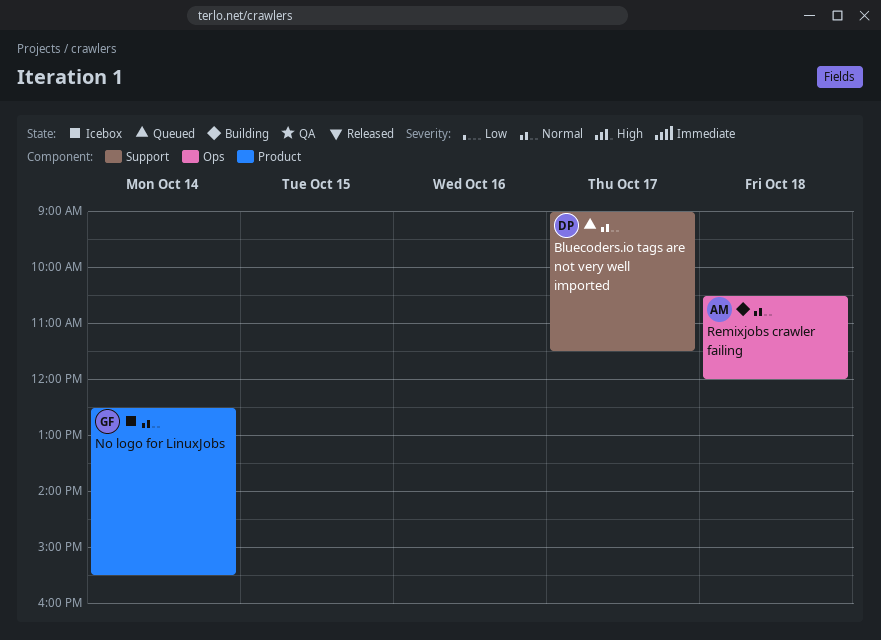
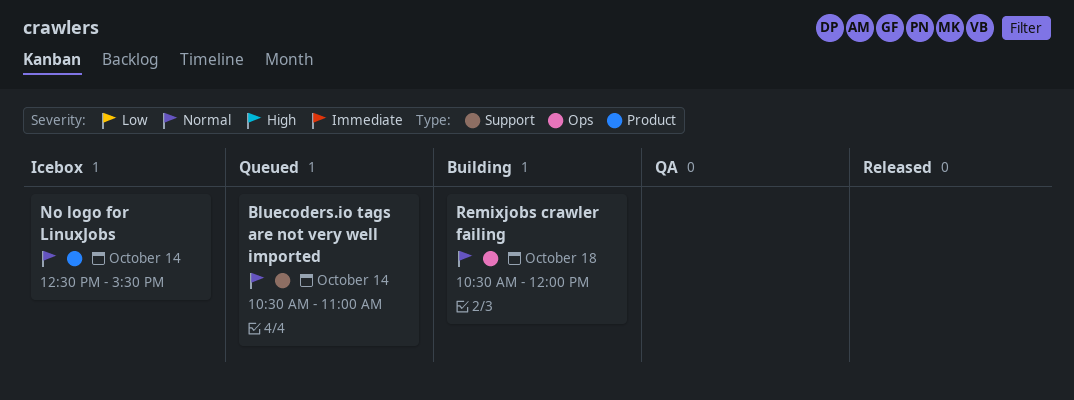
Bluecoders.io tags are not very well imported, day: Oct 17 -> Oct 14
Bluecoders.io tags are not very well imported, begins: 09:00 -> 10:30
Bluecoders.io tags are not very well imported, ends: 11:30 -> 11:00

